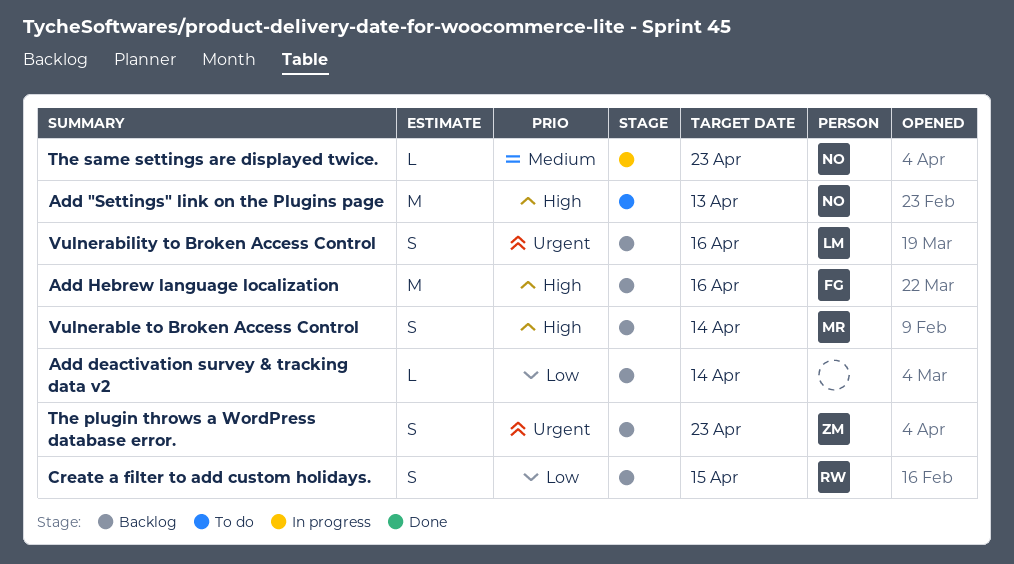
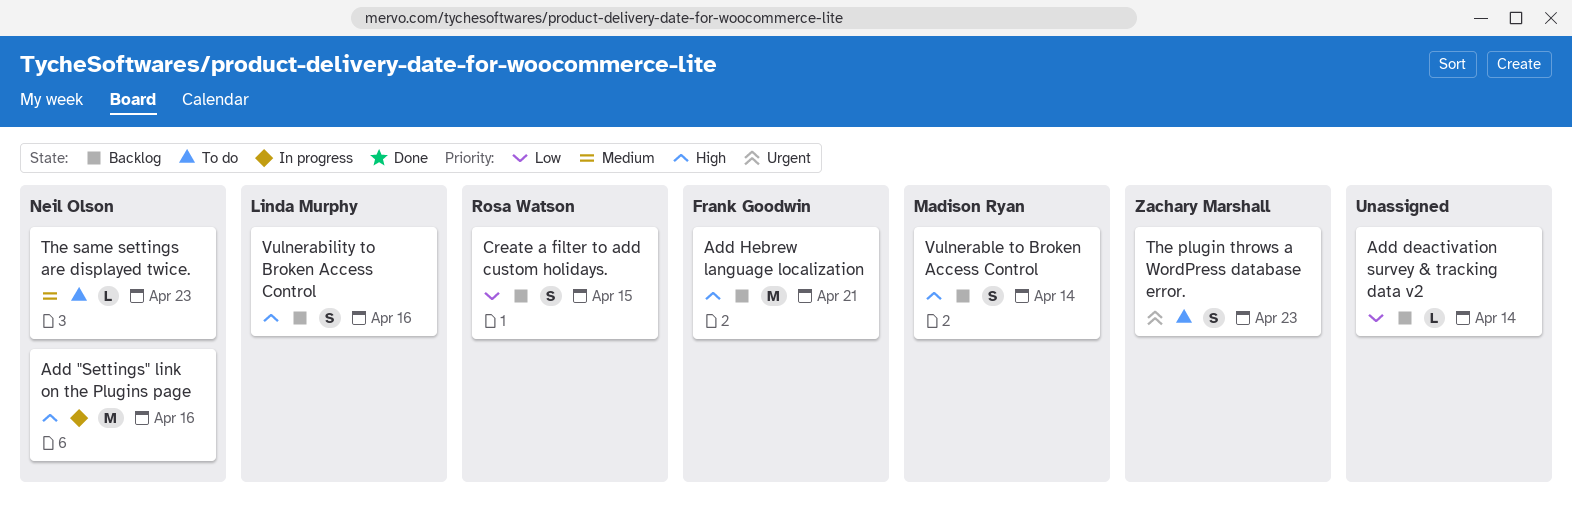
Add "Settings" link on the Plugins page, status: To do -> In progress
Add "Settings" link on the Plugins page, due: Apr 13 -> Apr 16
Add Hebrew language localization, due: Apr 16 -> Apr 21
The plugin throws a WordPress database error., status: Backlog -> To do
The same settings are displayed twice., status: In progress -> To do
Vulnerability to Broken Access Control, priority: Urgent -> High

